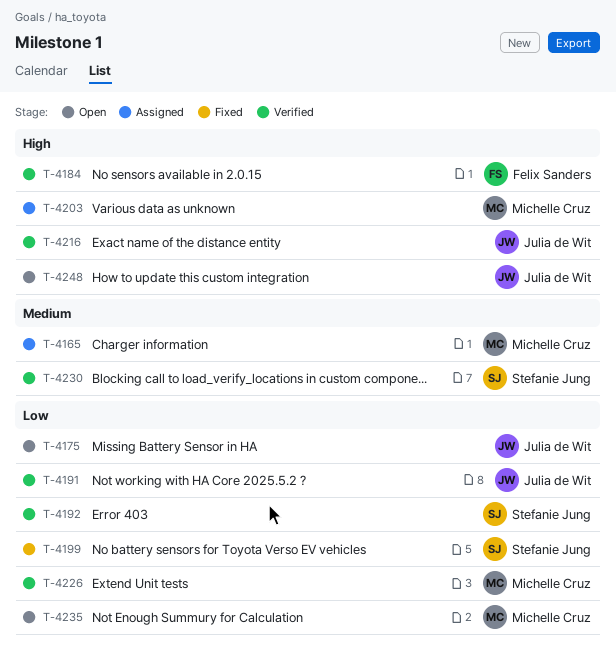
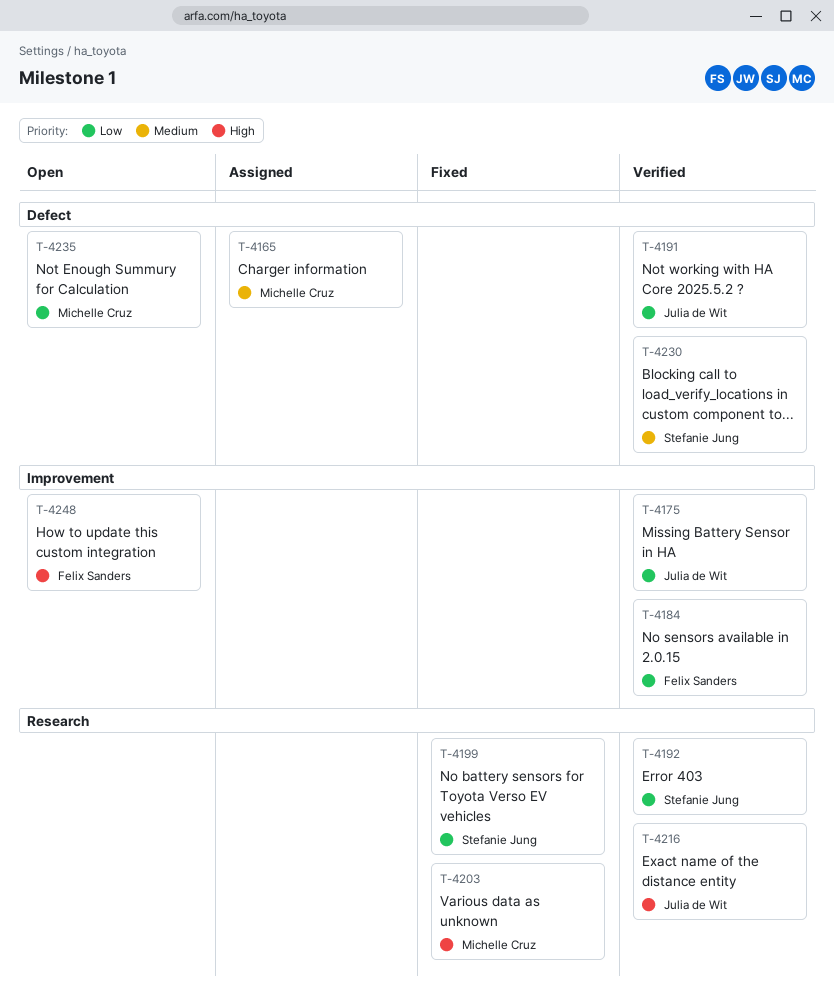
T-4175, status: Open -> Verified
T-4184, priority: High -> Low
T-4203, status: Assigned -> Fixed
T-4226: present -> none
T-4248, owner: Julia de Wit -> Felix Sanders

